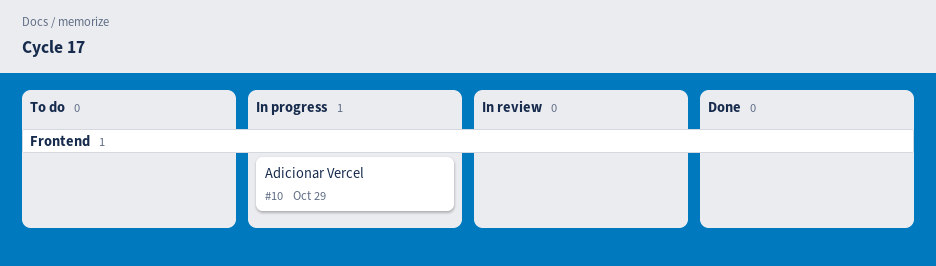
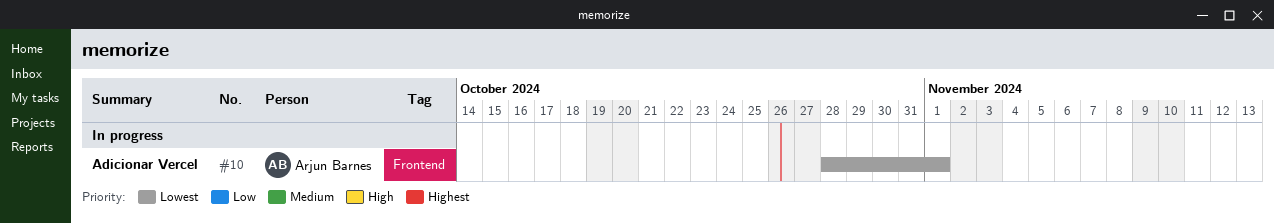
#10, due: Oct 29 -> Nov 1

